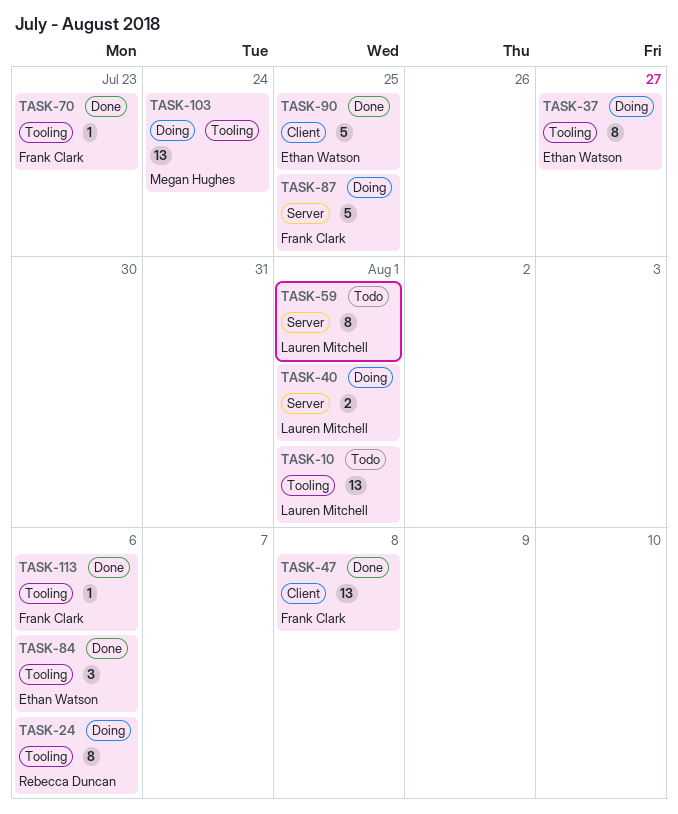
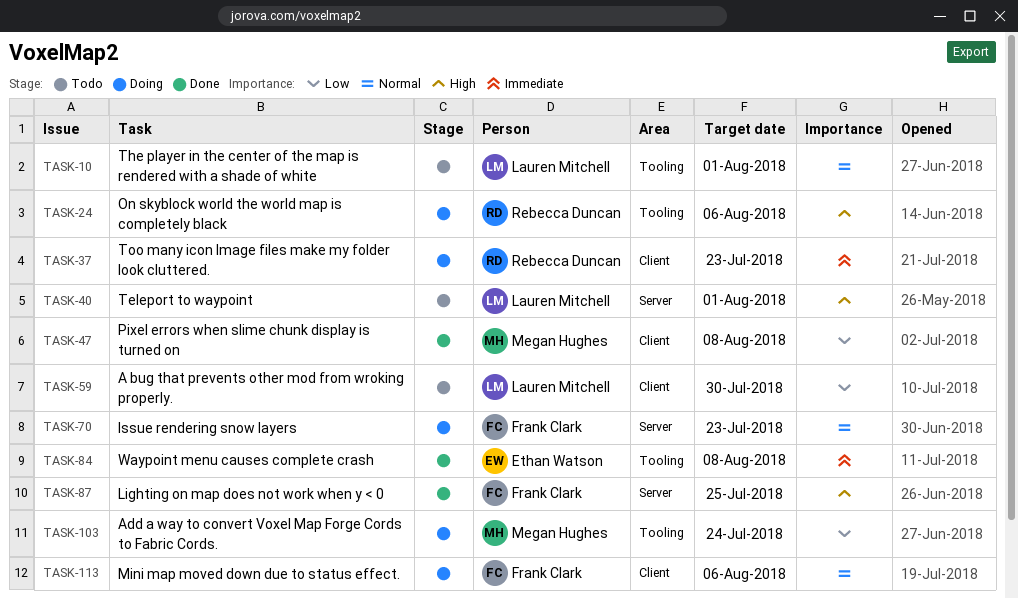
TASK-37, owner: Ethan Watson -> Rebecca Duncan
TASK-37, label: Tooling -> Client
TASK-37, due: Jul 27 -> Jul 23
TASK-40, status: Doing -> Todo
TASK-47, owner: Frank Clark -> Megan Hughes
TASK-59, label: Server -> Client
TASK-59, due: Aug 1 -> Jul 30
TASK-70, status: Done -> Doing
TASK-70, label: Tooling -> Server
TASK-84, due: Aug 6 -> Aug 8
TASK-87, status: Doing -> Done
TASK-90: present -> none
TASK-113, status: Done -> Doing
TASK-113, label: Tooling -> Client

